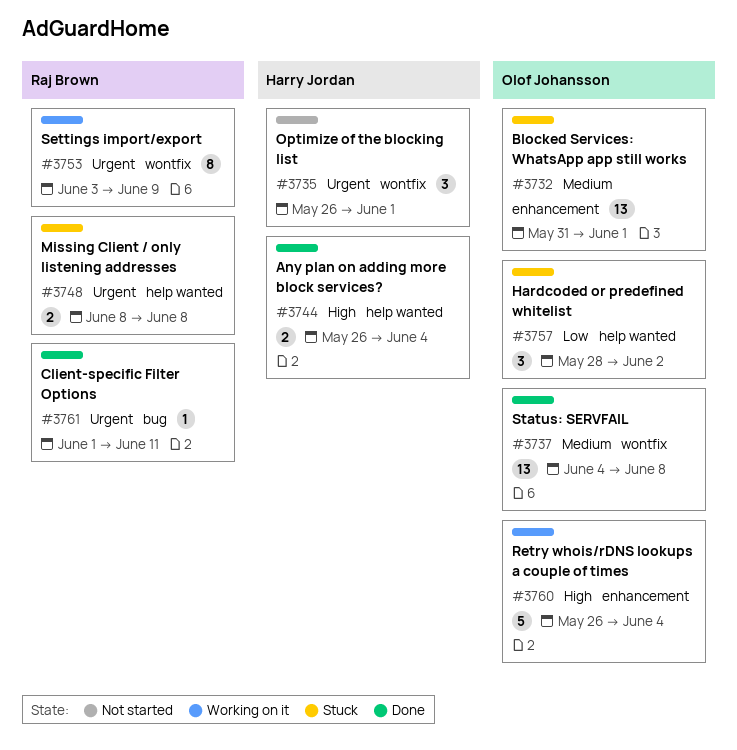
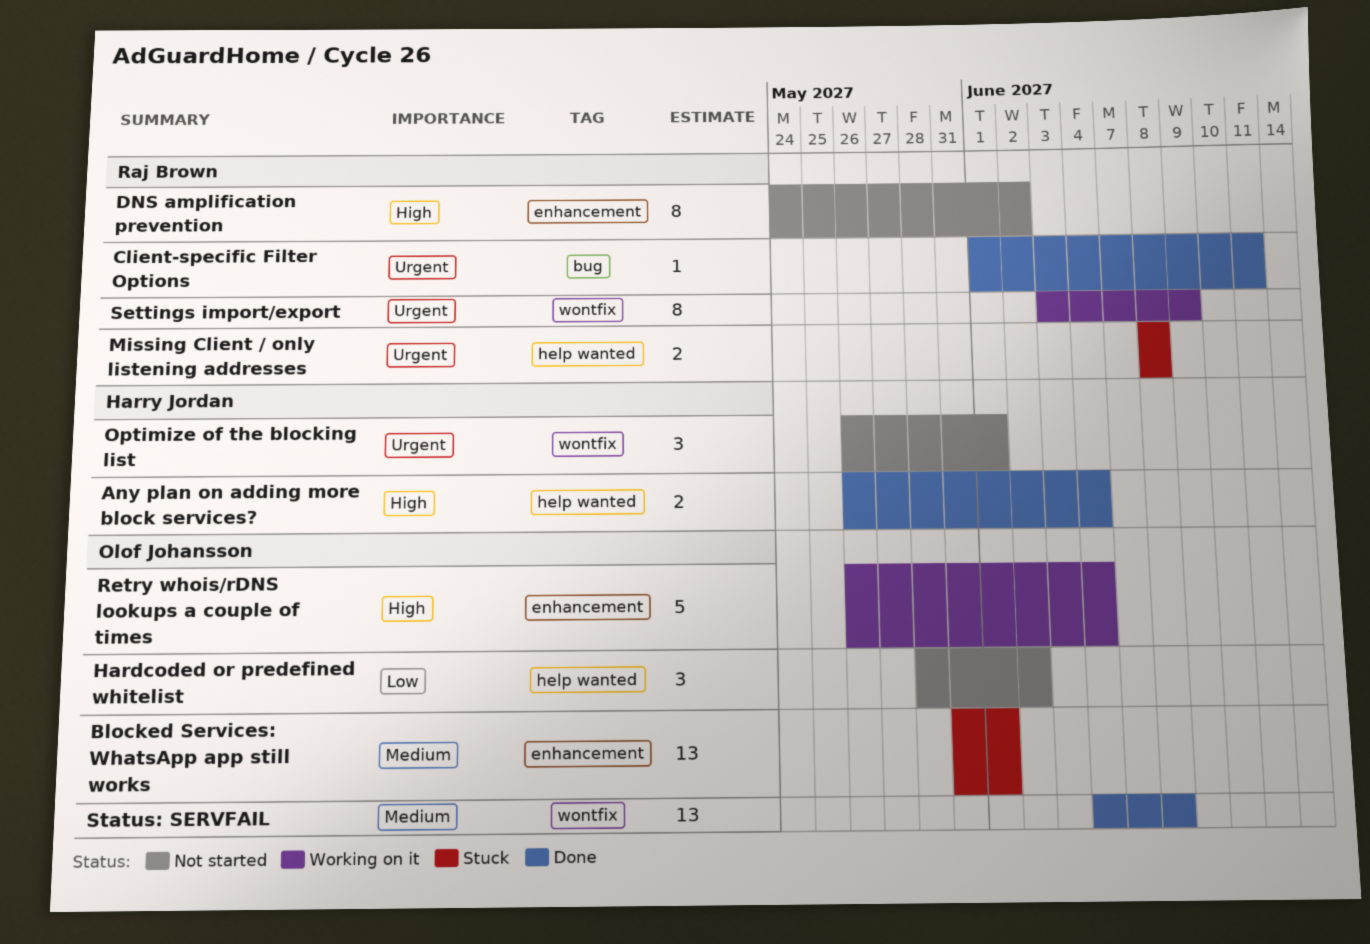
DNS amplification prevention: none -> present
Hardcoded or predefined whitelist, status: Stuck -> Not started

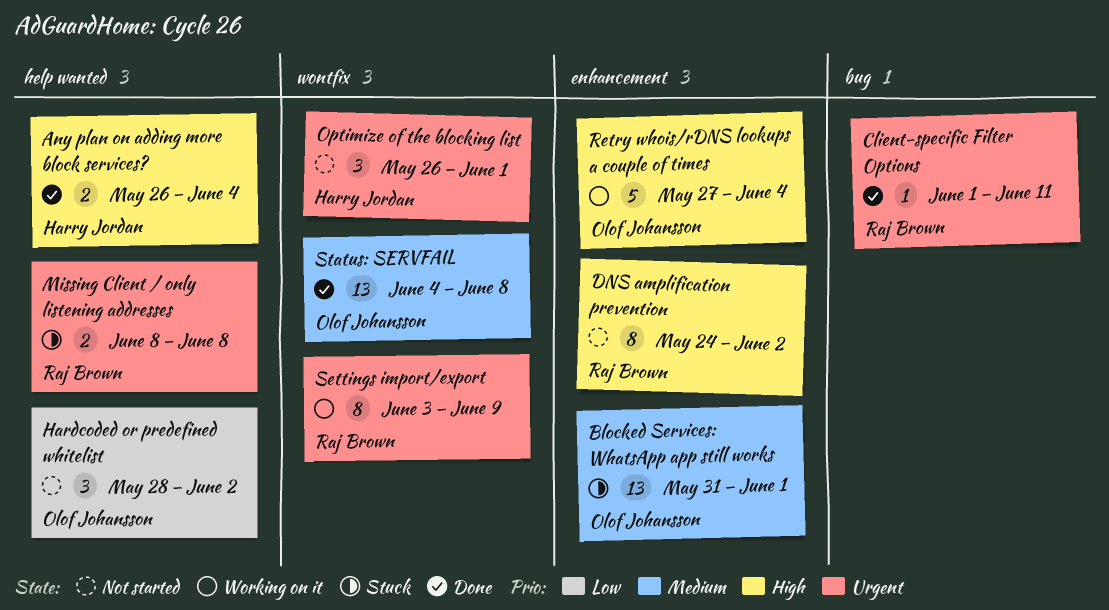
Retry whois/rDNS lookups a couple of times, start: May 26 -> May 27

